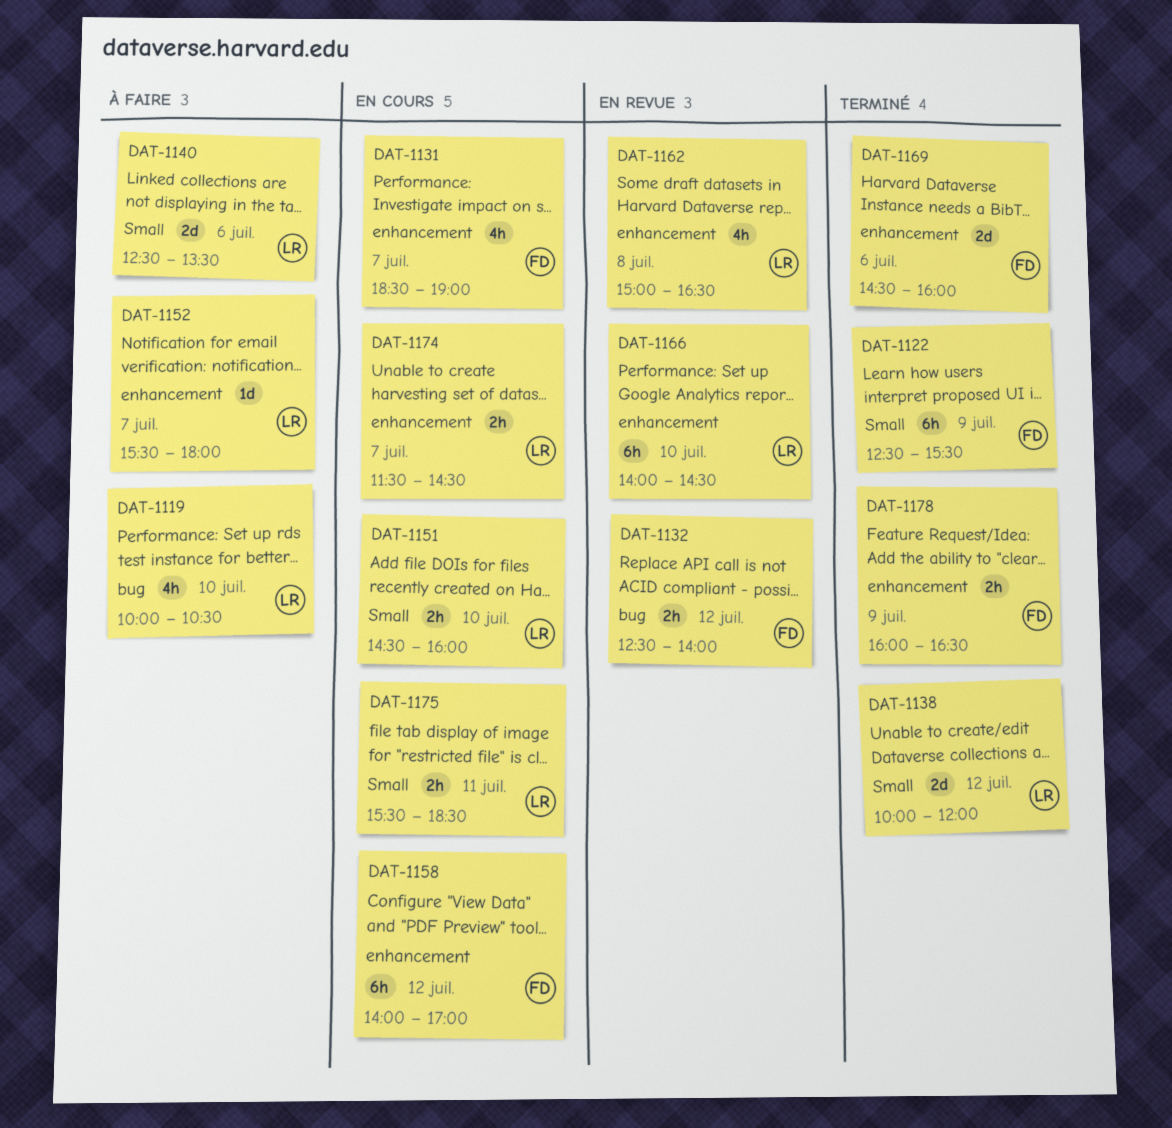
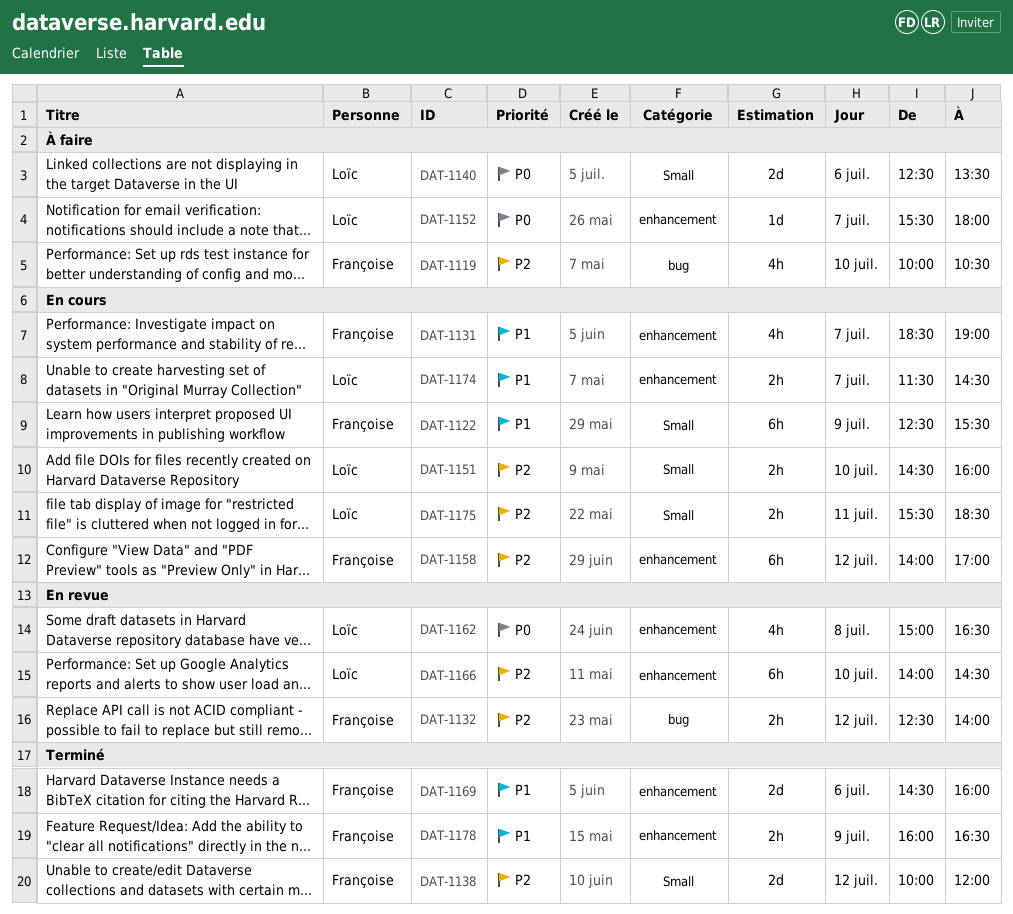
DAT-1119, owner: Loïc -> Françoise
DAT-1122, status: Terminé -> En cours
DAT-1138, owner: Loïc -> Françoise

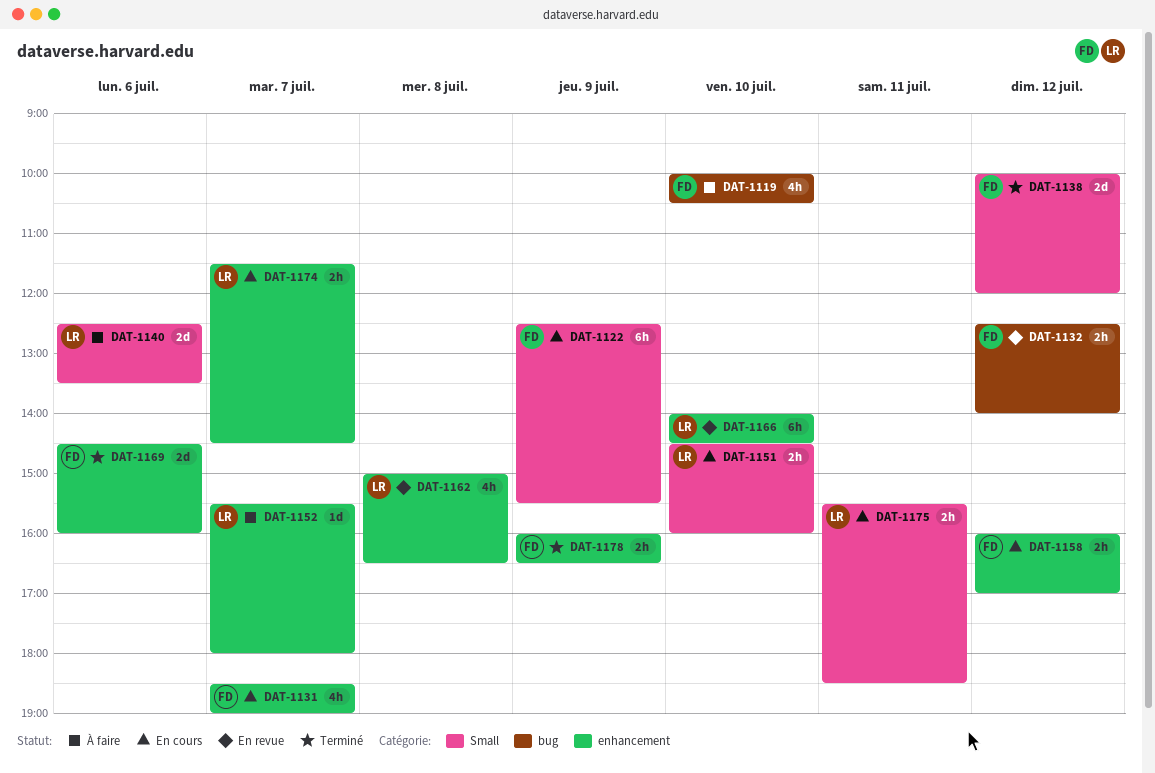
DAT-1158, estimate: 6h -> 2h
DAT-1158, begins: 14:00 -> 16:00

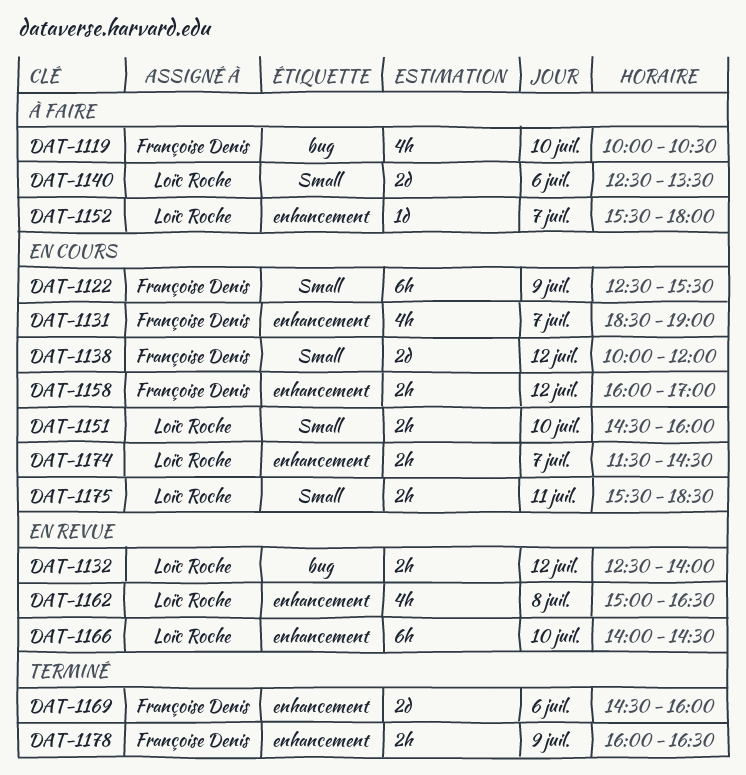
DAT-1132, owner: Françoise Denis -> Loïc Roche
DAT-1138, status: Terminé -> En cours

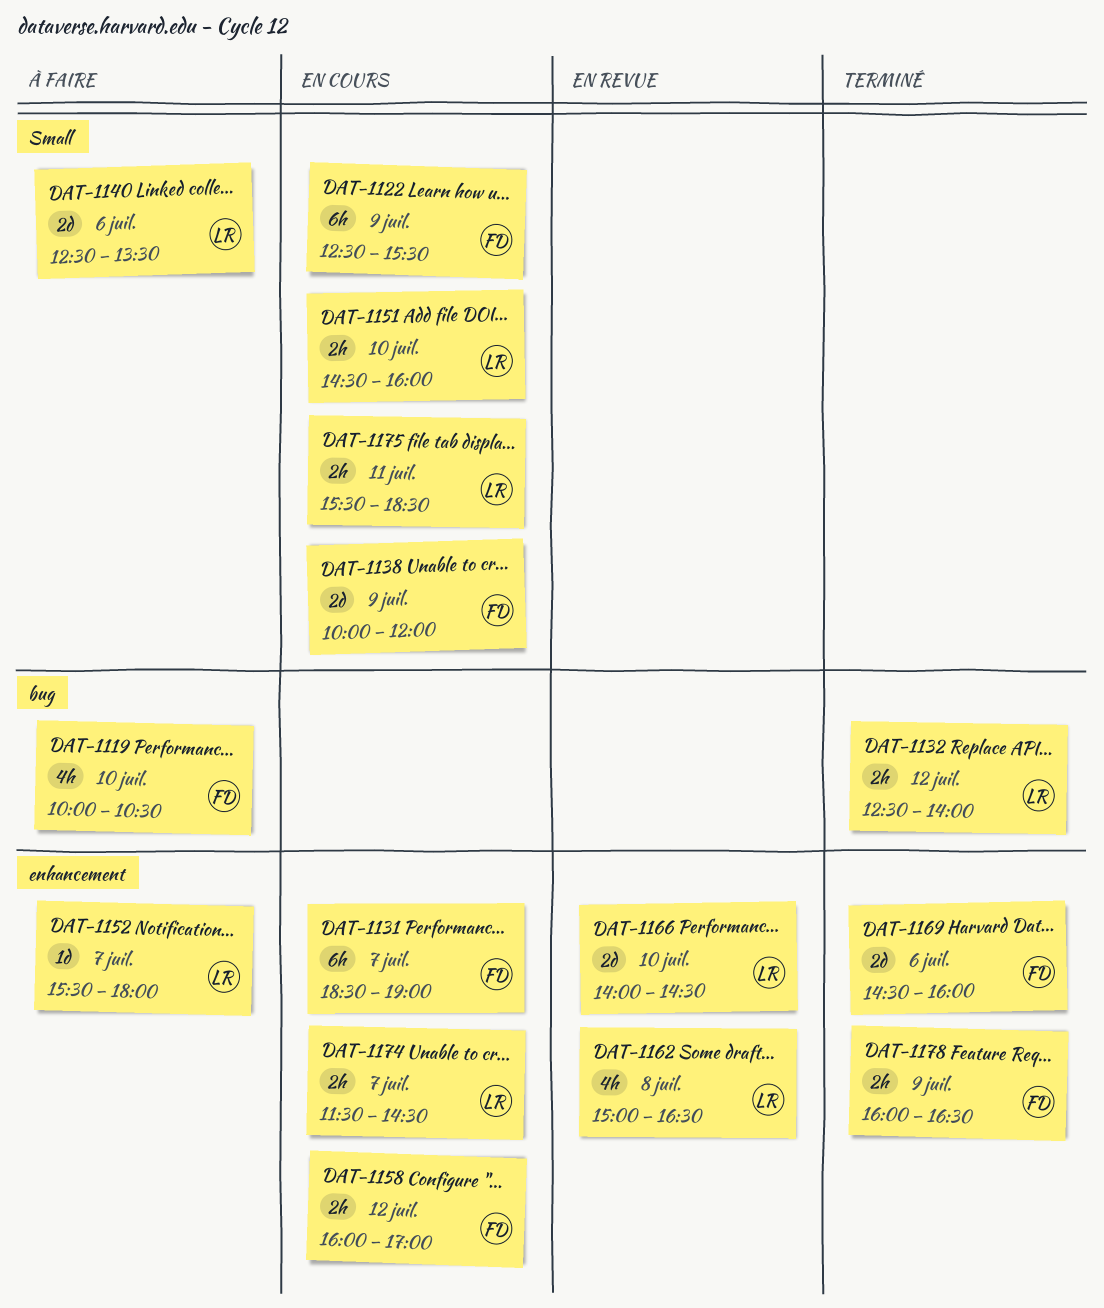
DAT-1131, estimate: 4h -> 6h
DAT-1132, status: En revue -> Terminé
DAT-1138, day: Jul 12 -> Jul 9
DAT-1166, estimate: 6h -> 2d

